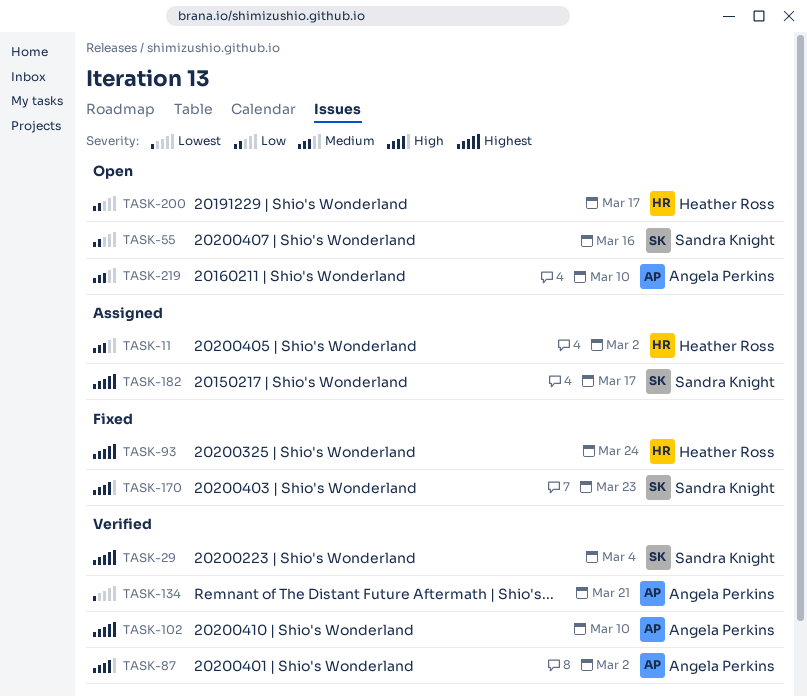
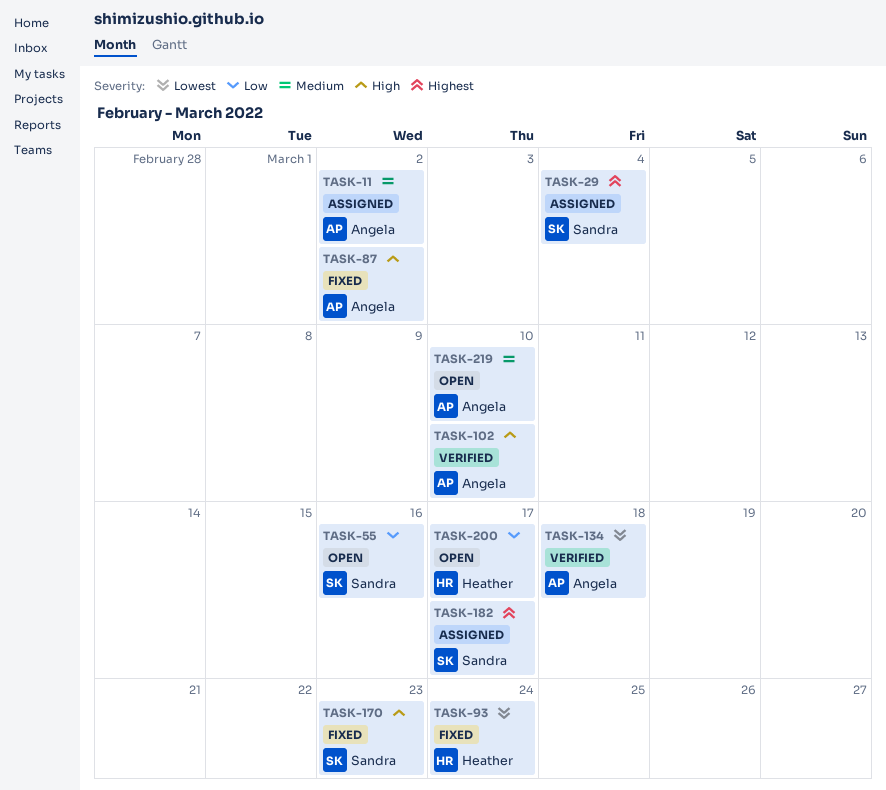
TASK-11, owner: Heather Ross -> Angela Perkins
TASK-29, status: Verified -> Assigned
TASK-87, status: Verified -> Fixed
TASK-93, priority: Highest -> Lowest
TASK-102, priority: Highest -> High
TASK-134, due: Mar 21 -> Mar 18

